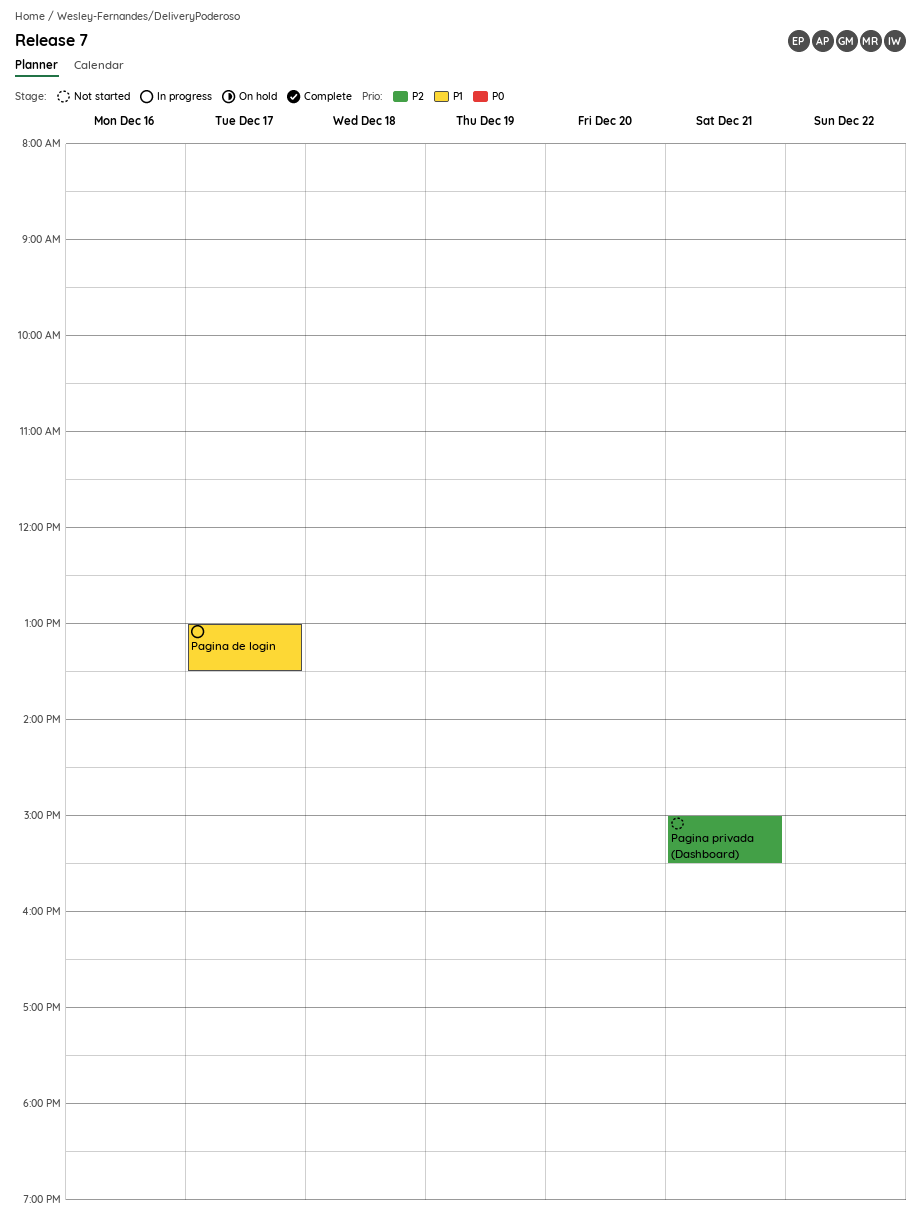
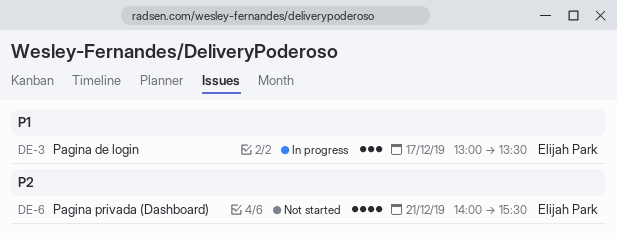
Pagina privada (Dashboard), begins: 15:00 -> 14:00

